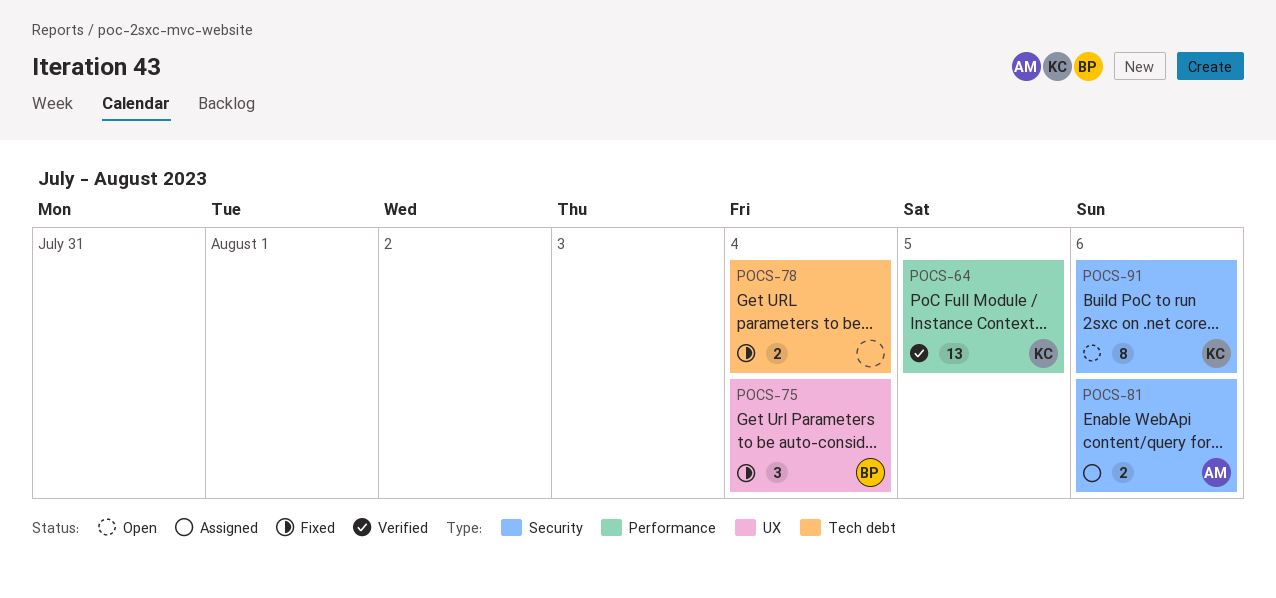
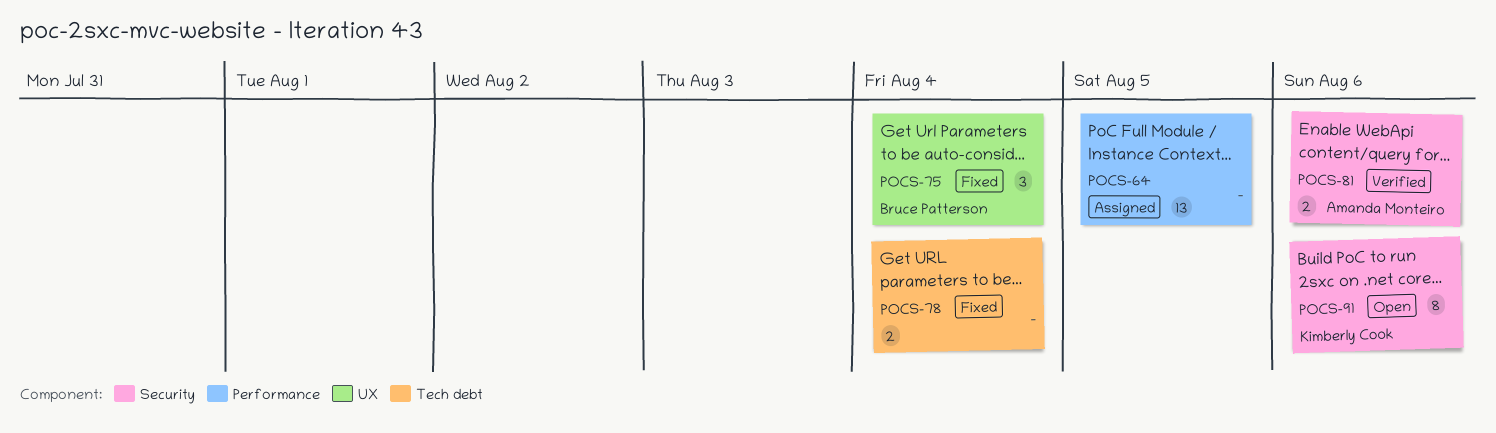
POCS-64, status: Verified -> Assigned
POCS-64, owner: Kimberly Cook -> none
POCS-81, status: Assigned -> Verified

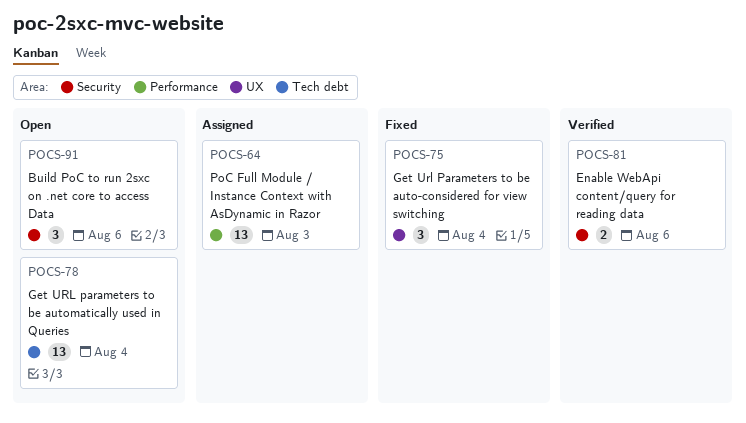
POCS-64, due: Aug 5 -> Aug 3
POCS-78, status: Fixed -> Open
POCS-78, estimate: 2 -> 13
POCS-91, estimate: 8 -> 3

